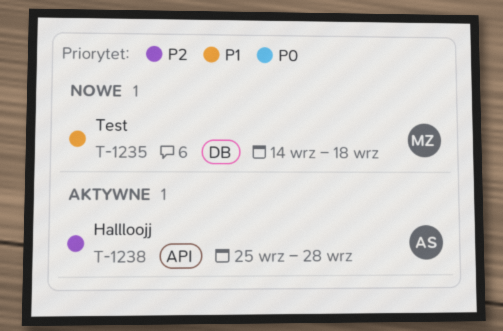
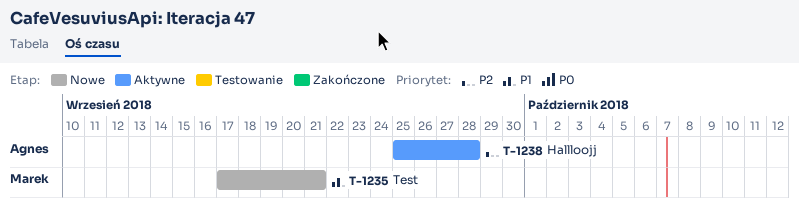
T-1235, start: Sep 14 -> Sep 17
T-1235, due: Sep 18 -> Sep 21

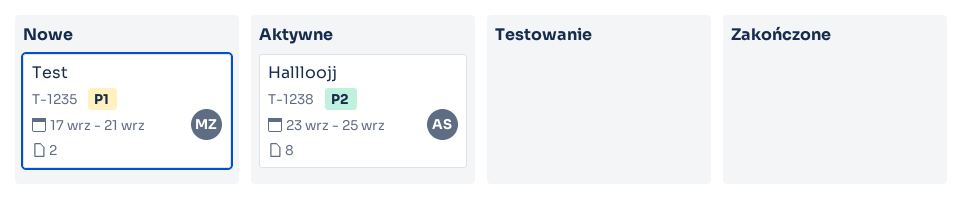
T-1238, start: Sep 25 -> Sep 23
T-1238, due: Sep 28 -> Sep 25

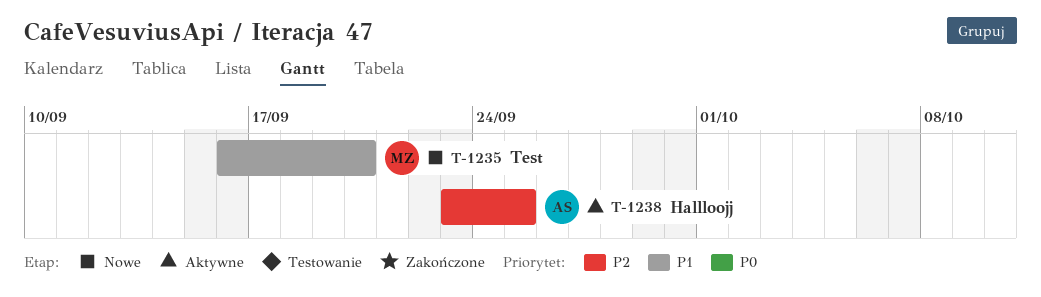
T-1235, start: Sep 17 -> Sep 16
T-1235, due: Sep 21 -> Sep 20

